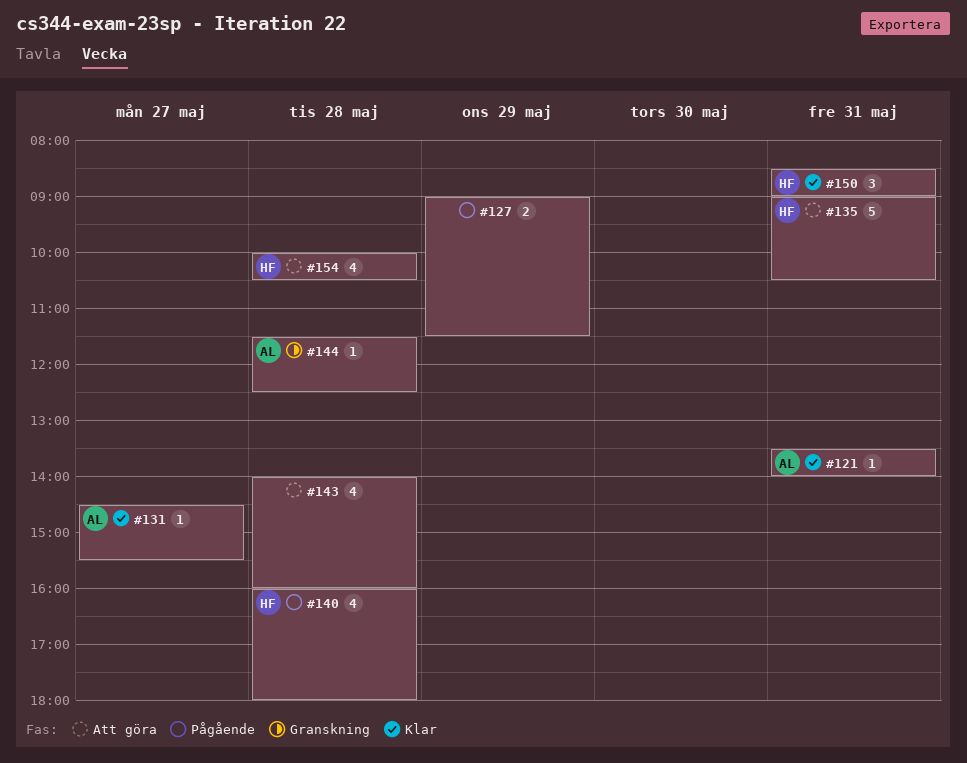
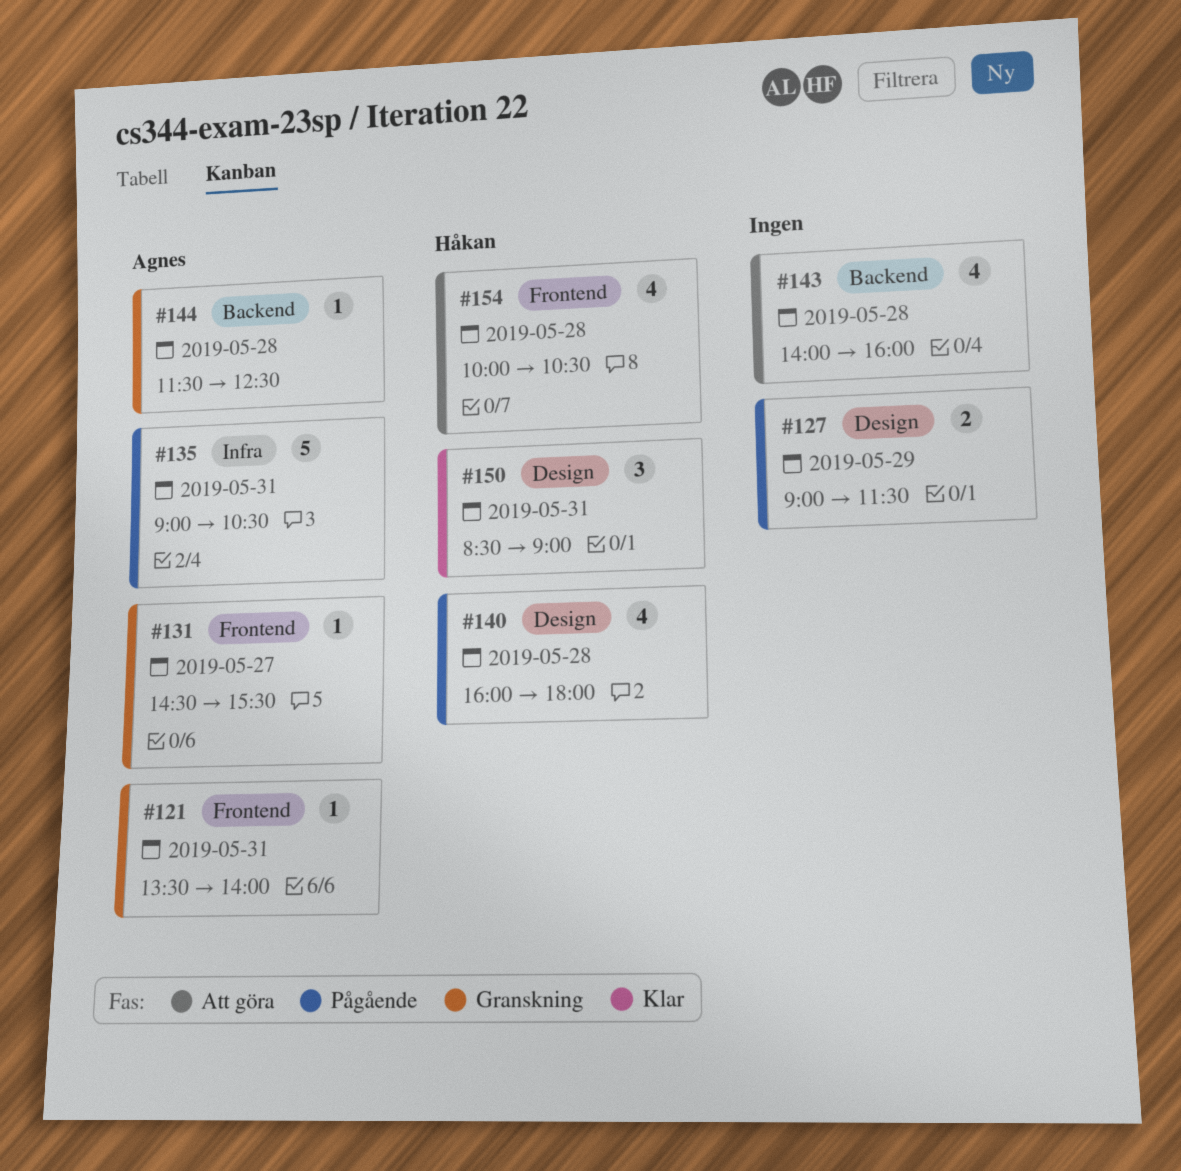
#121, status: Klar -> Granskning
#131, status: Klar -> Granskning
#135, status: Att göra -> Pågående
#135, owner: Håkan -> Agnes

